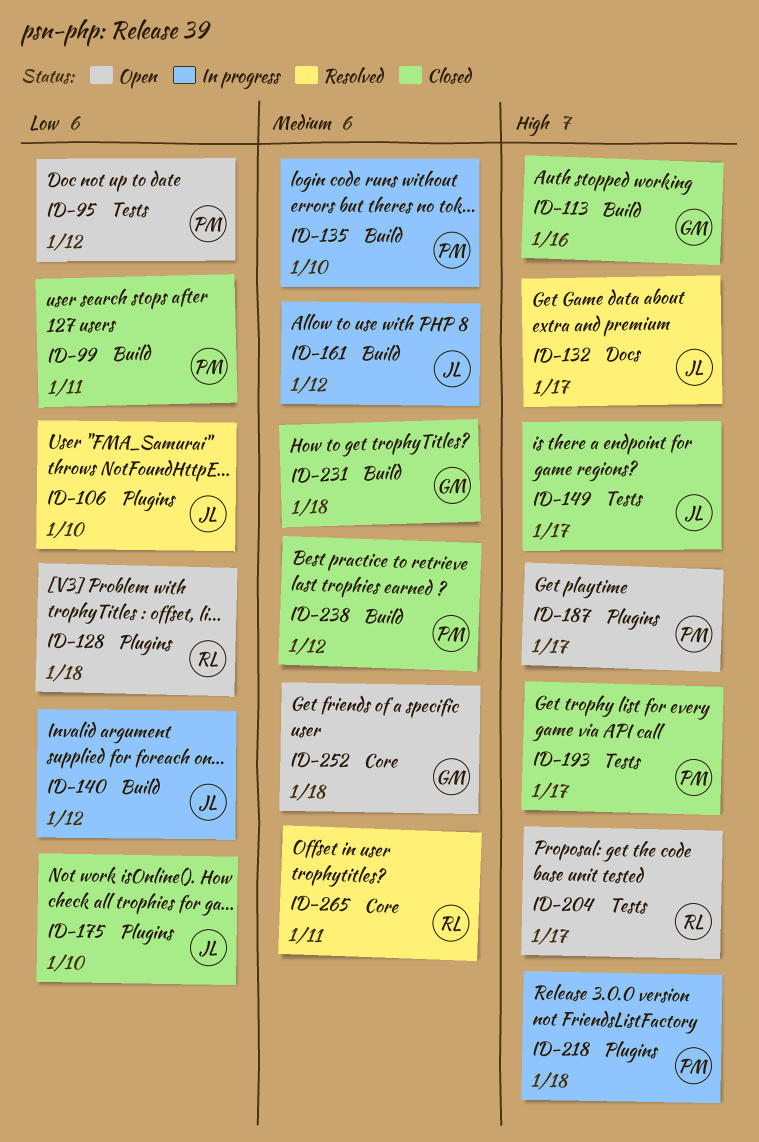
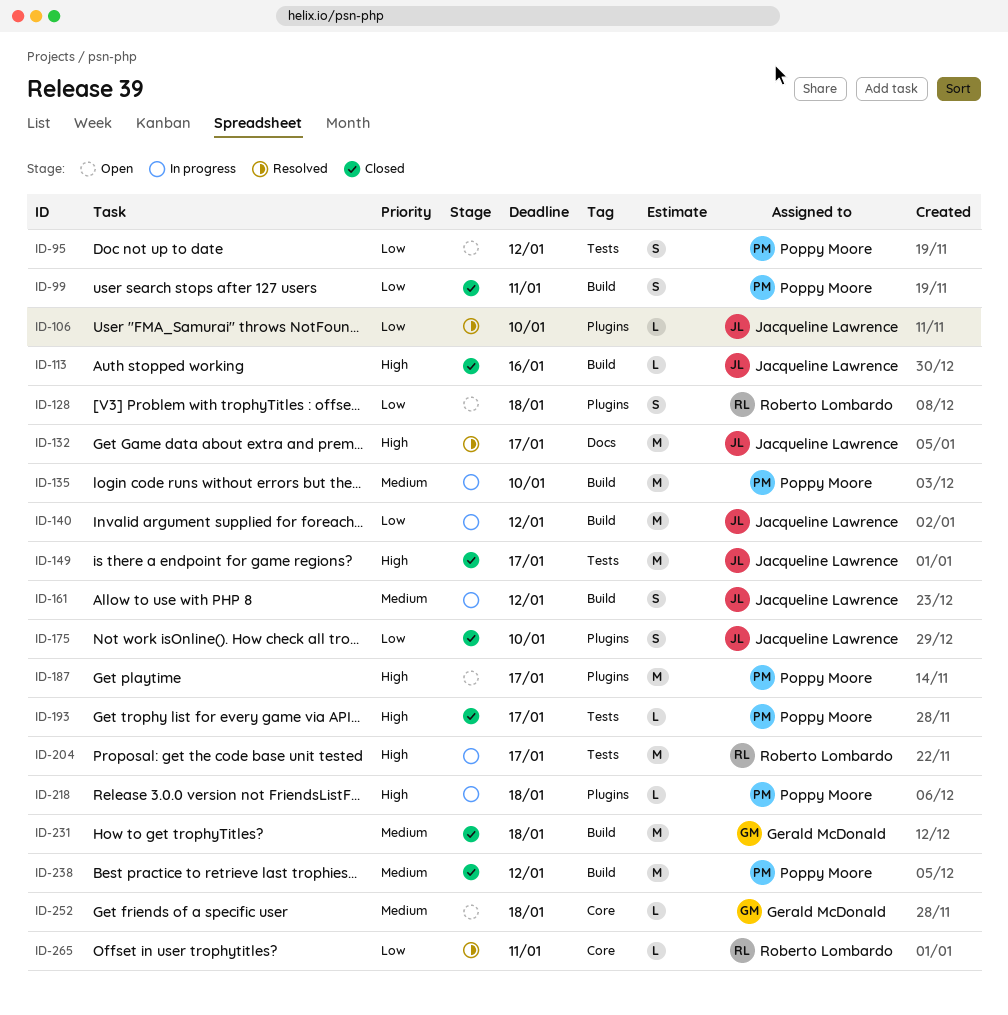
ID-113, owner: Gerald McDonald -> Jacqueline Lawrence
ID-204, status: Open -> In progress
ID-265, priority: Medium -> Low

